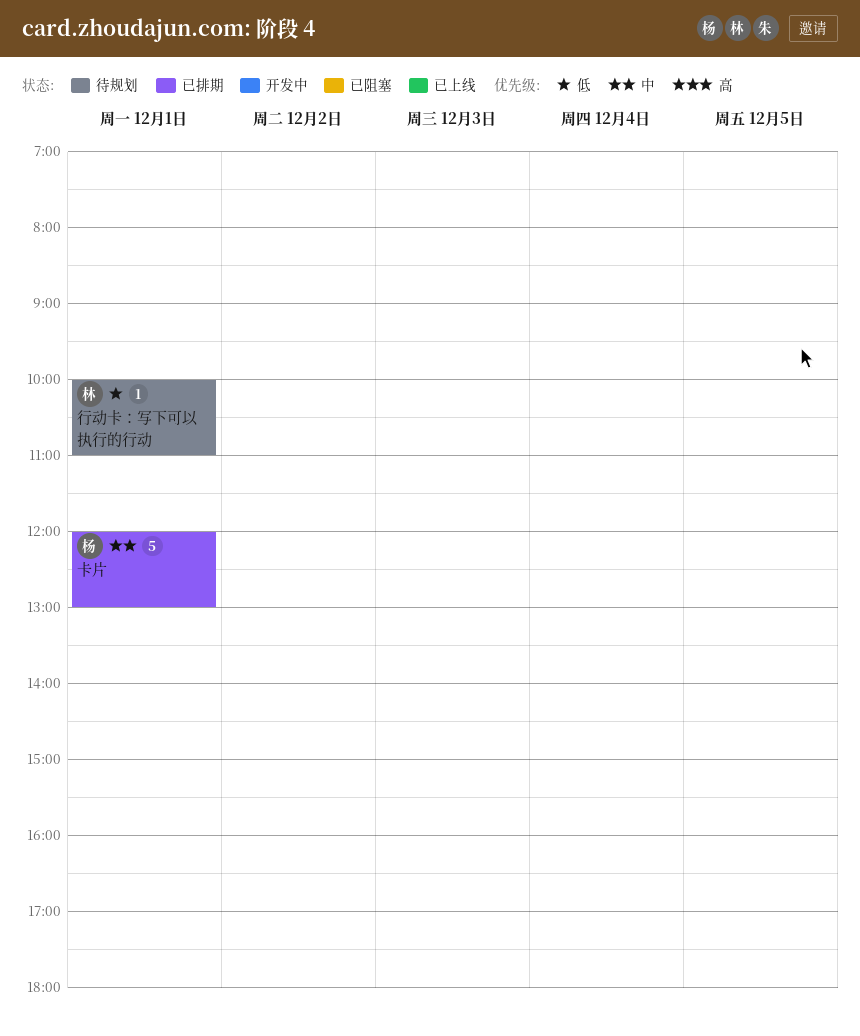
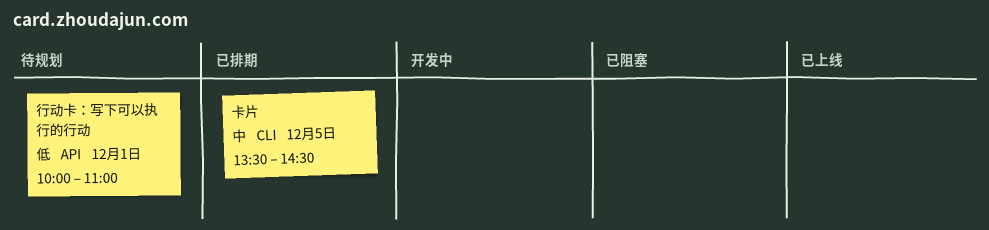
卡片, day: Dec 1 -> Dec 5
卡片, begins: 12:00 -> 13:30
卡片, ends: 13:00 -> 14:30

